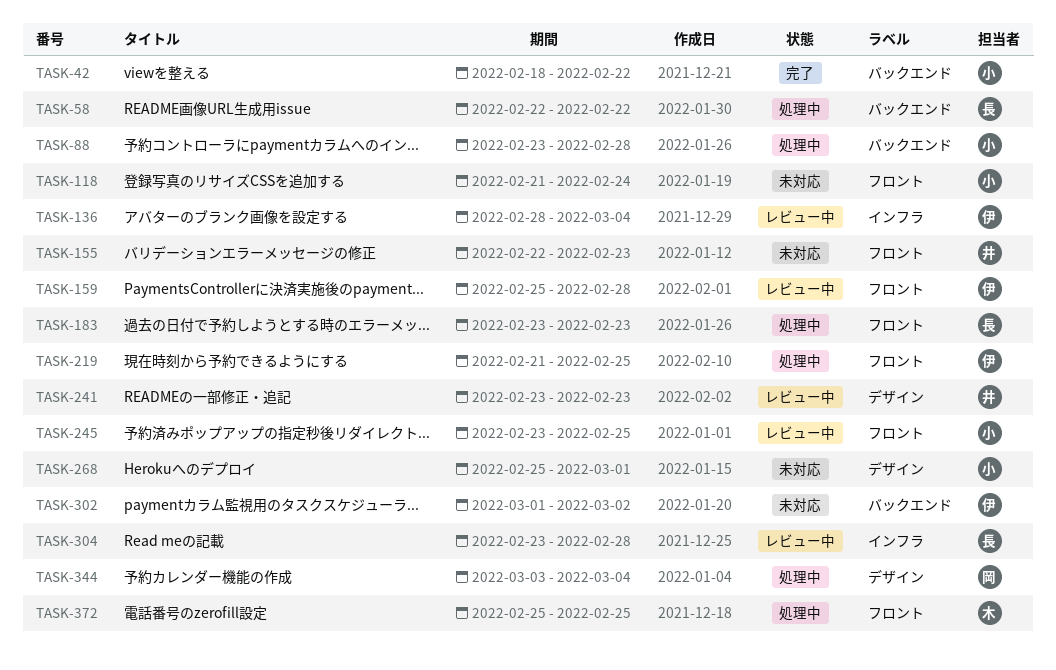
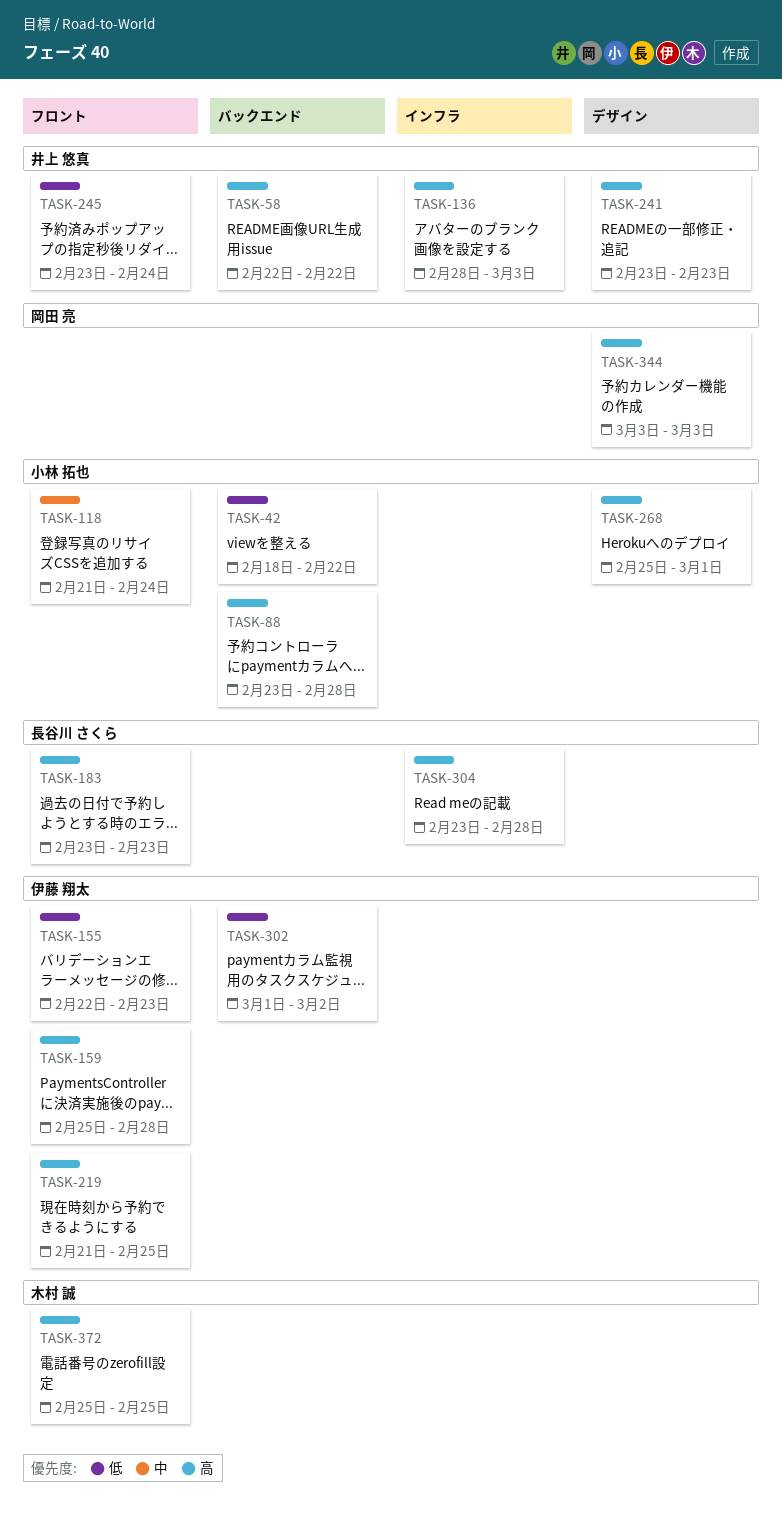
TASK-58, owner: 長谷川 さくら -> 井上 悠真
TASK-136, owner: 伊藤 翔太 -> 井上 悠真
TASK-136, due: Mar 4 -> Mar 3
TASK-155, owner: 井上 悠真 -> 伊藤 翔太
TASK-245, owner: 小林 拓也 -> 井上 悠真
TASK-245, due: Feb 25 -> Feb 24
TASK-344, due: Mar 4 -> Mar 3

